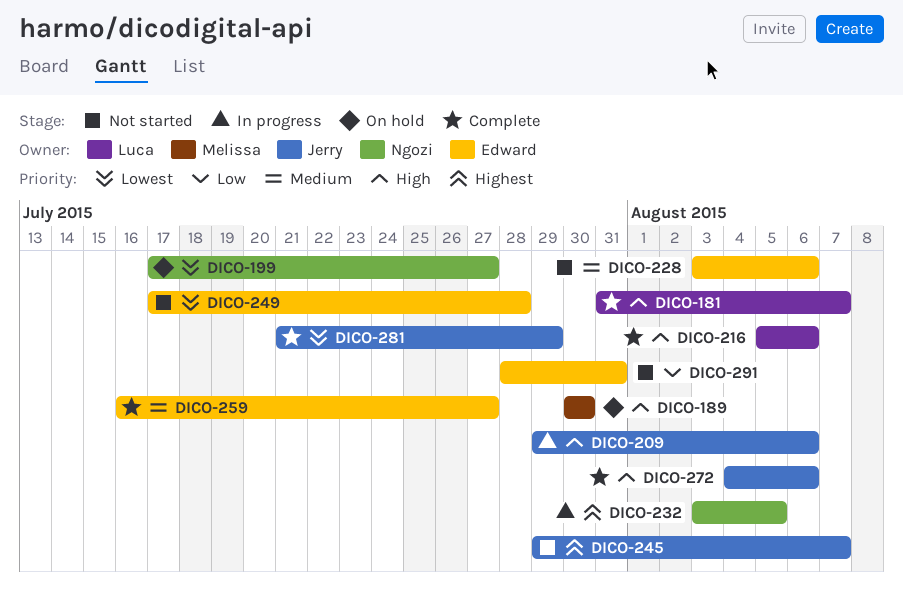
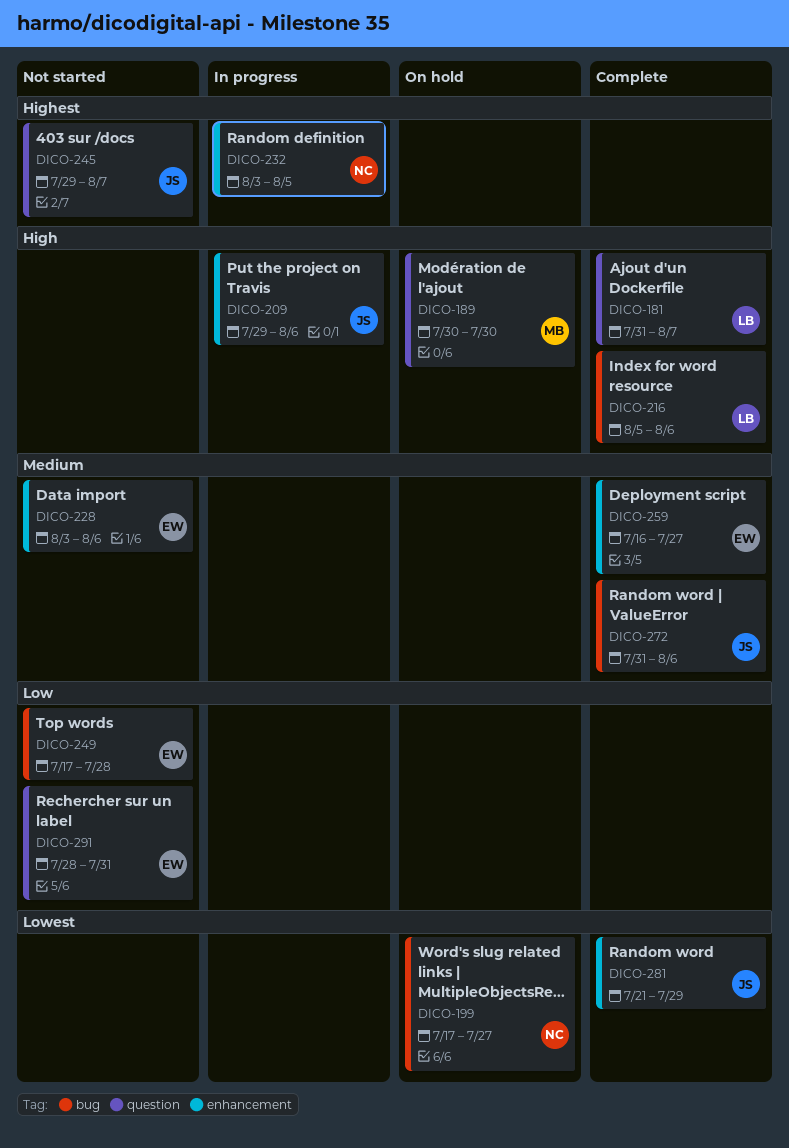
DICO-249, priority: Lowest -> Low
DICO-272, priority: High -> Medium
DICO-272, start: Aug 4 -> Jul 31

